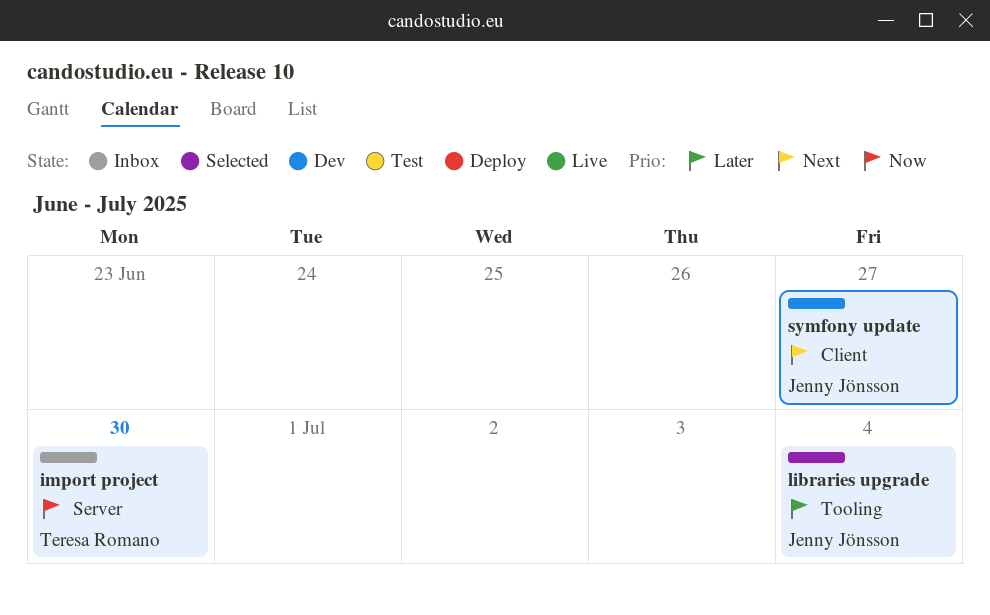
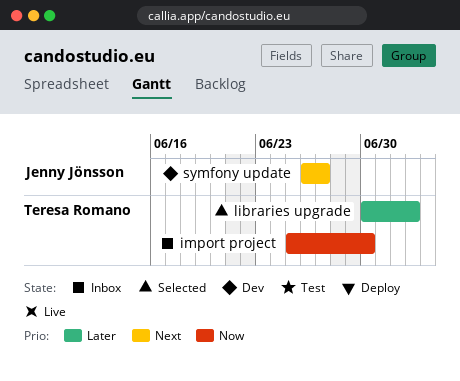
libraries upgrade, owner: Jenny Jönsson -> Teresa Romano
libraries upgrade, due: Jul 4 -> Jul 3

